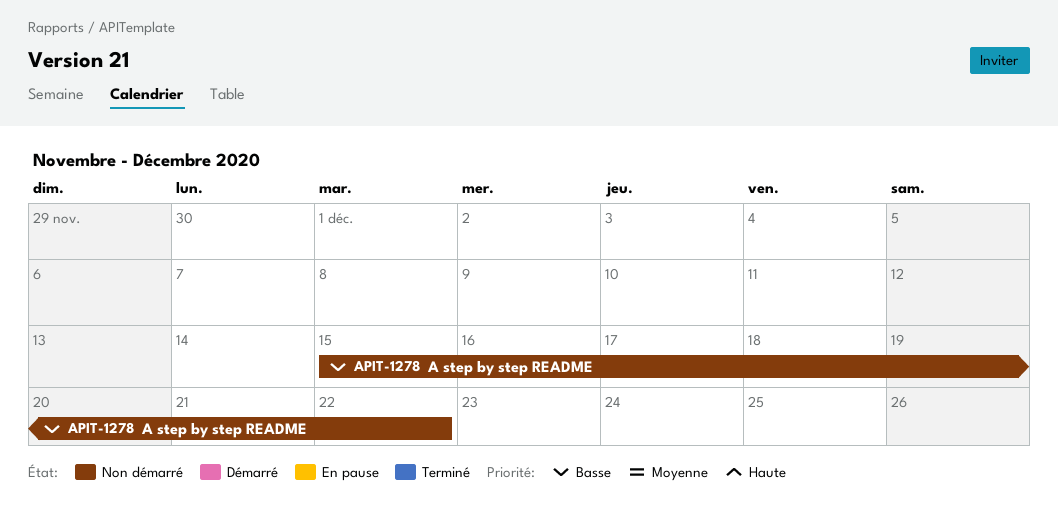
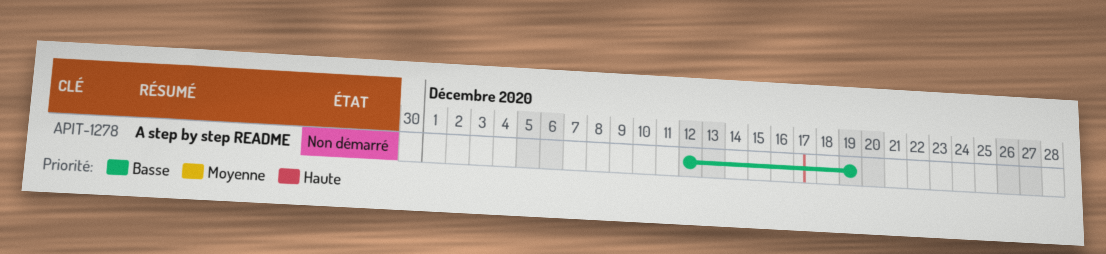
APIT-1278, start: Dec 15 -> Dec 12
APIT-1278, due: Dec 22 -> Dec 19

